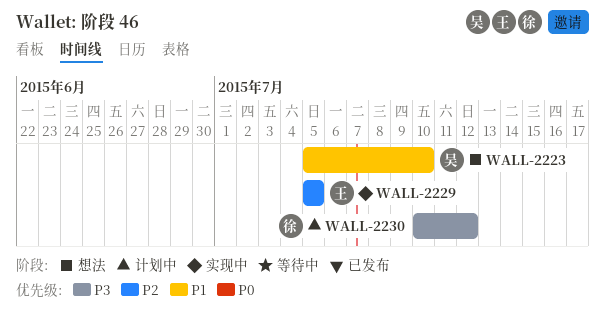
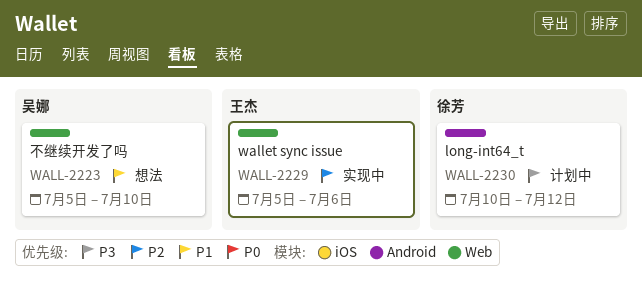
WALL-2229, due: Jul 5 -> Jul 6

